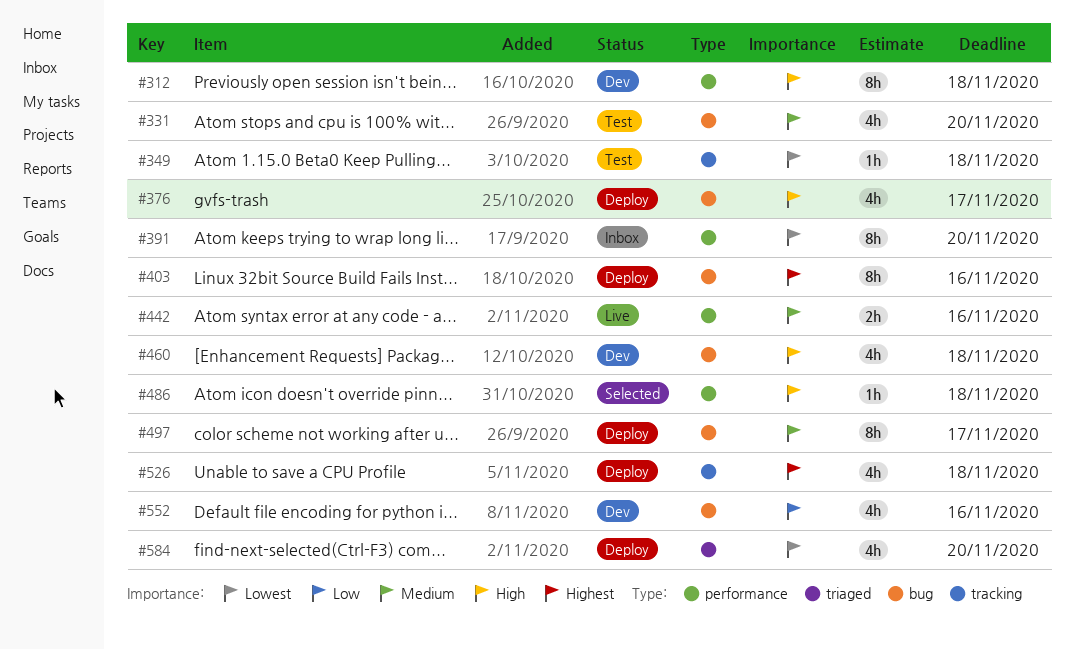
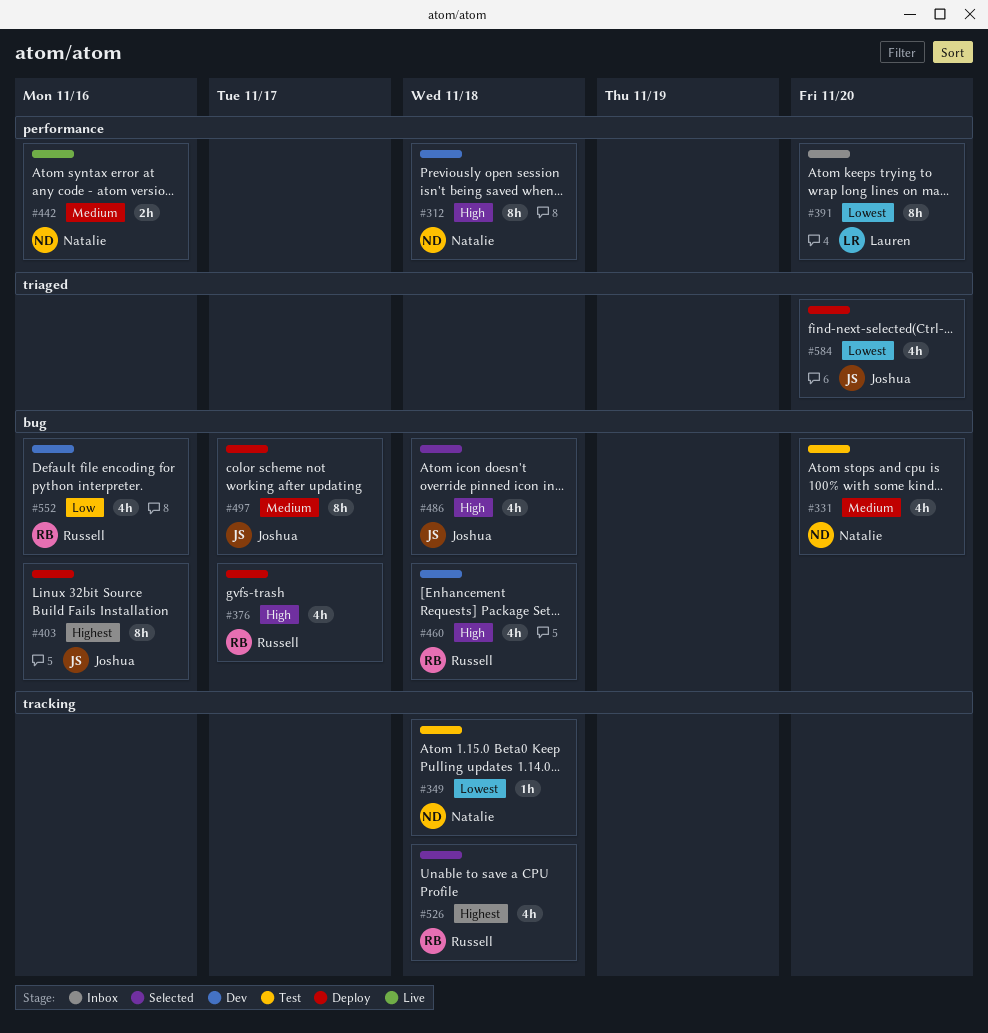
#486, label: performance -> bug
#486, estimate: 1h -> 4h
#526, status: Deploy -> Selected

